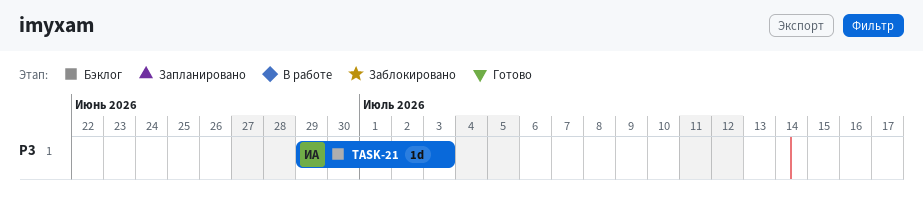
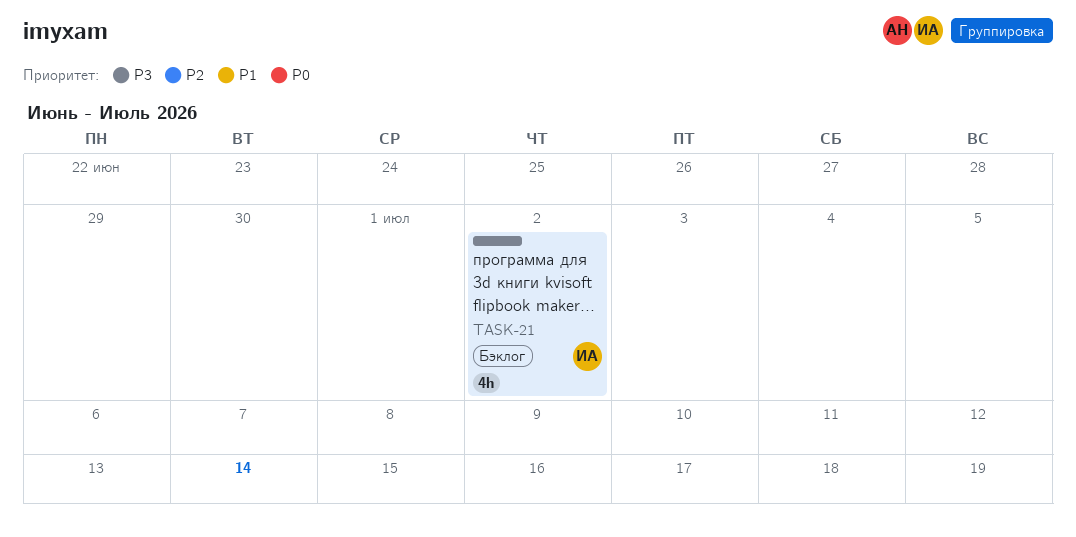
TASK-21, estimate: 1d -> 4h
TASK-21, due: Jul 3 -> Jul 2

